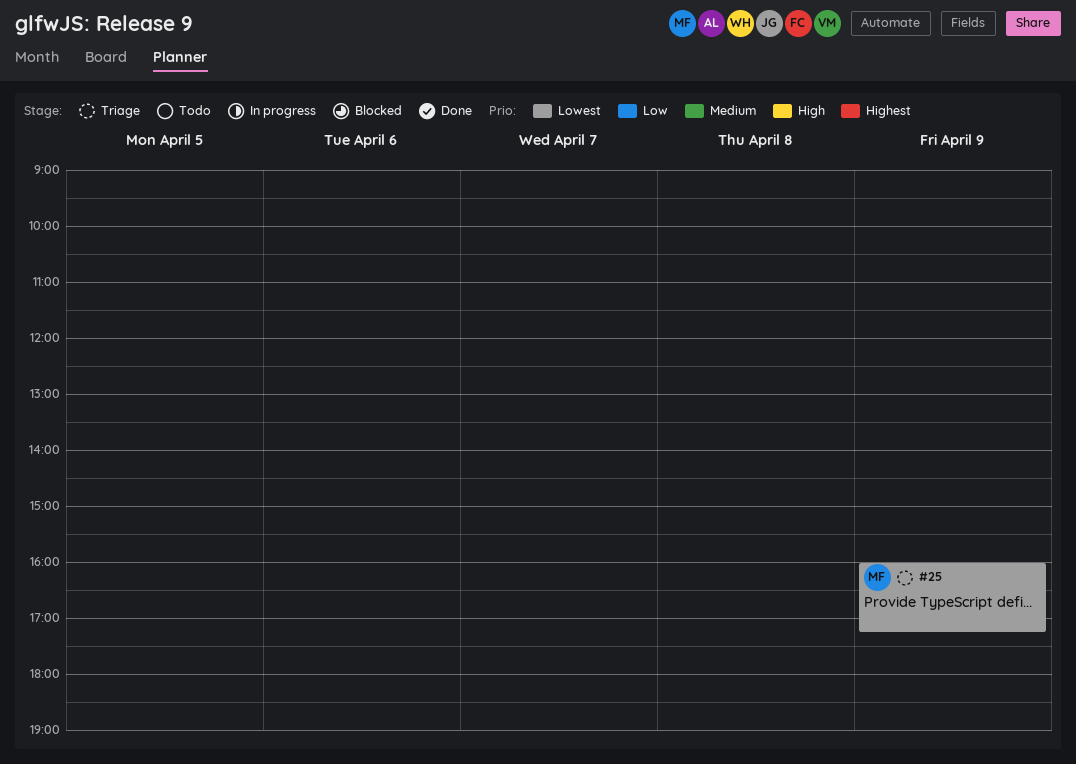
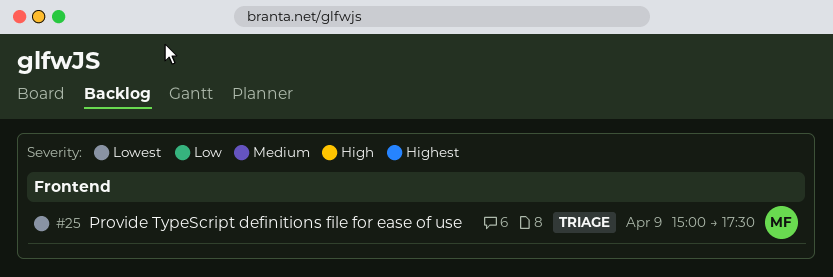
#25, begins: 16:00 -> 15:00
#25, ends: 17:15 -> 17:30

